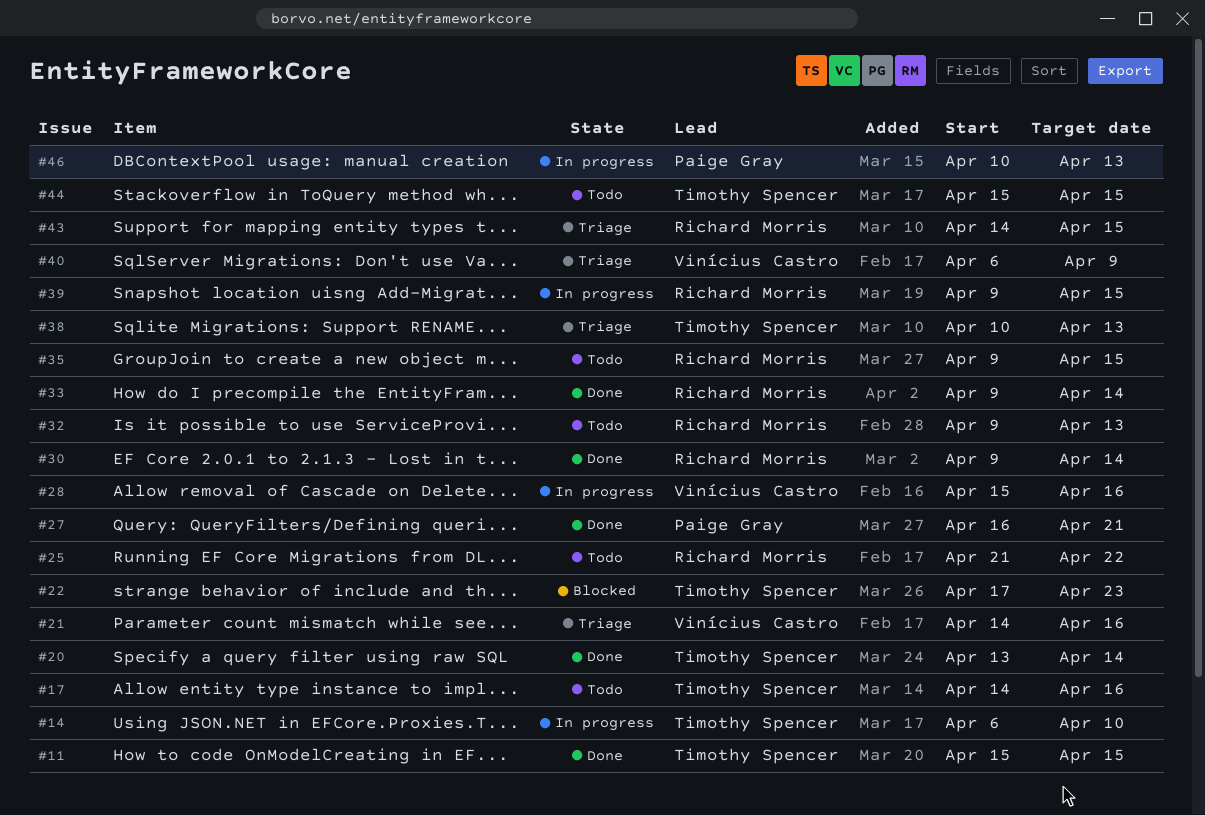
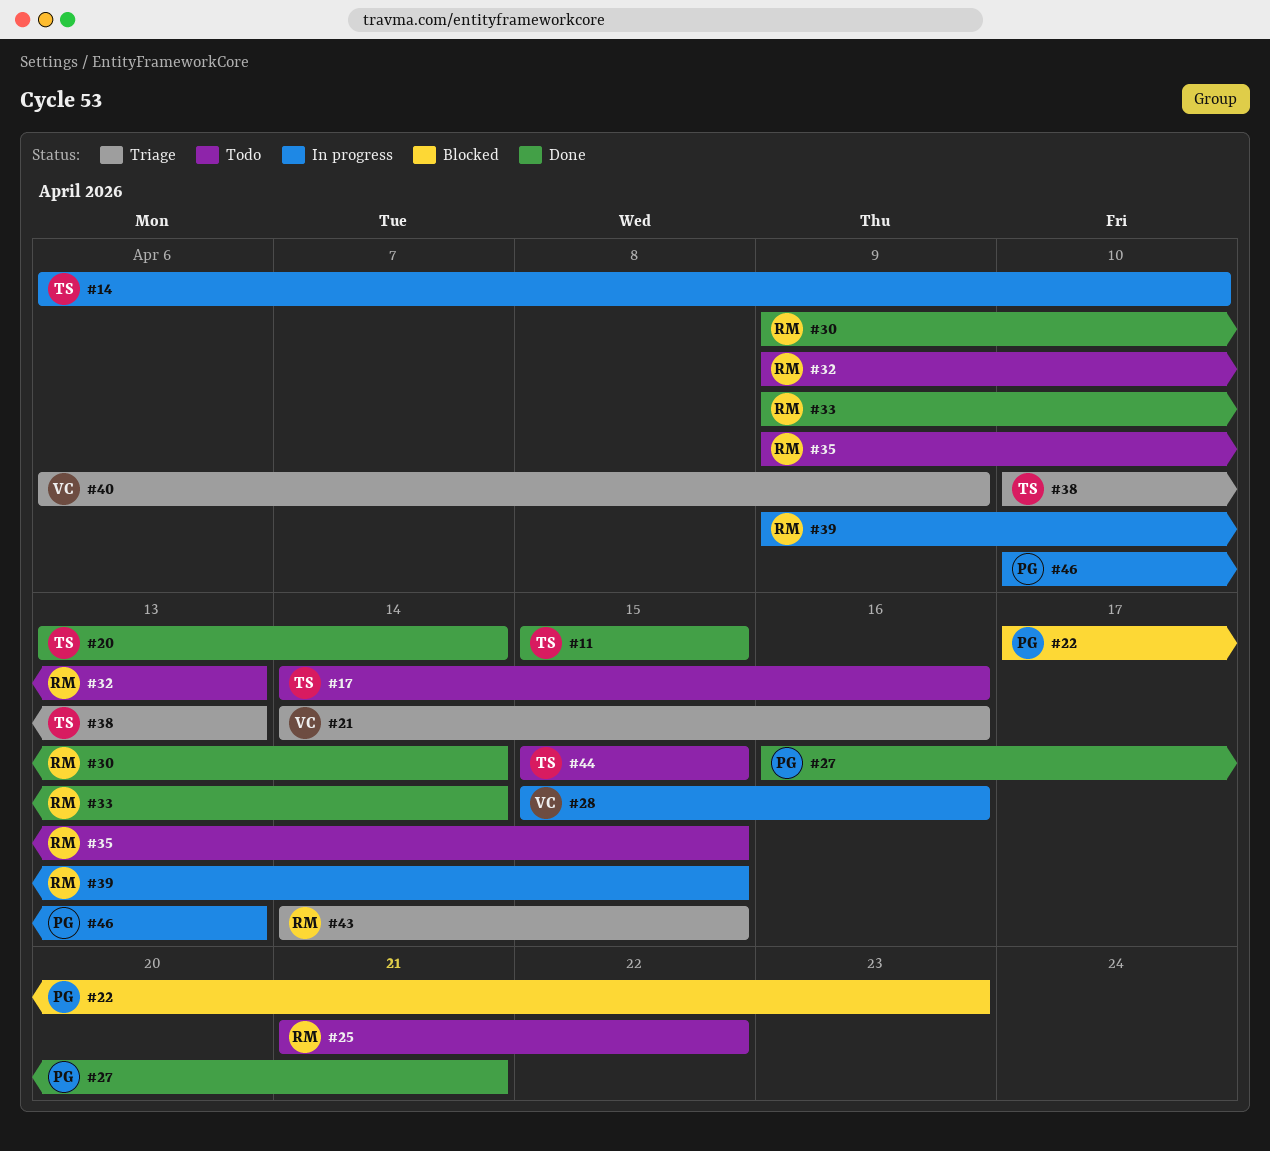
#22, owner: Timothy Spencer -> Paige Gray

